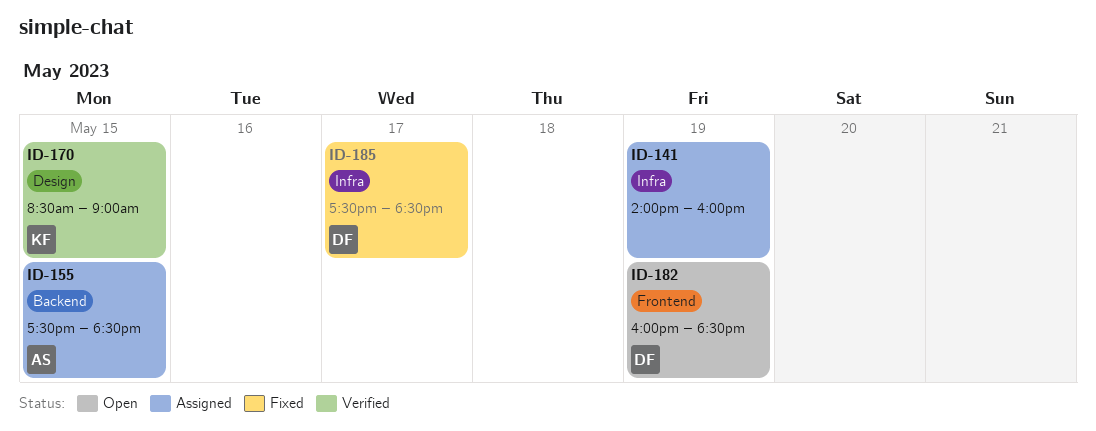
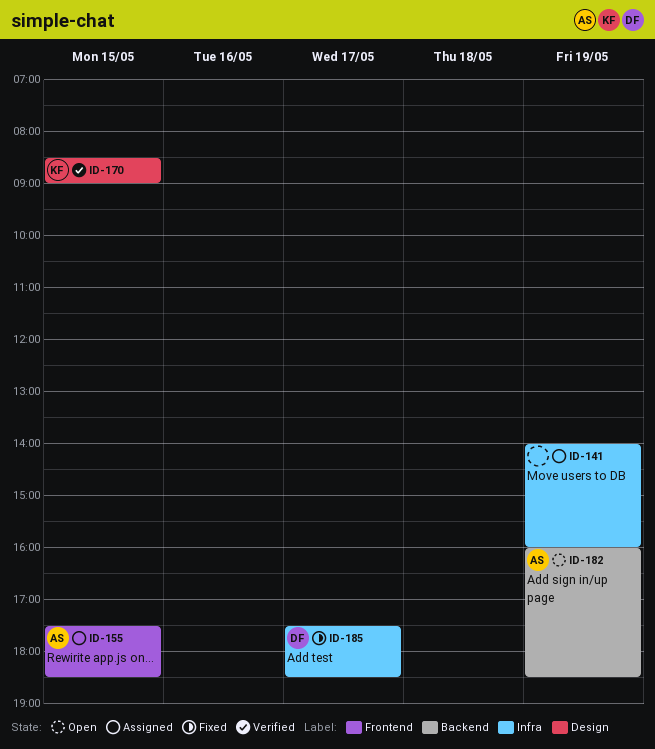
ID-155, label: Backend -> Frontend
ID-182, owner: DF -> AS
ID-182, label: Frontend -> Backend

